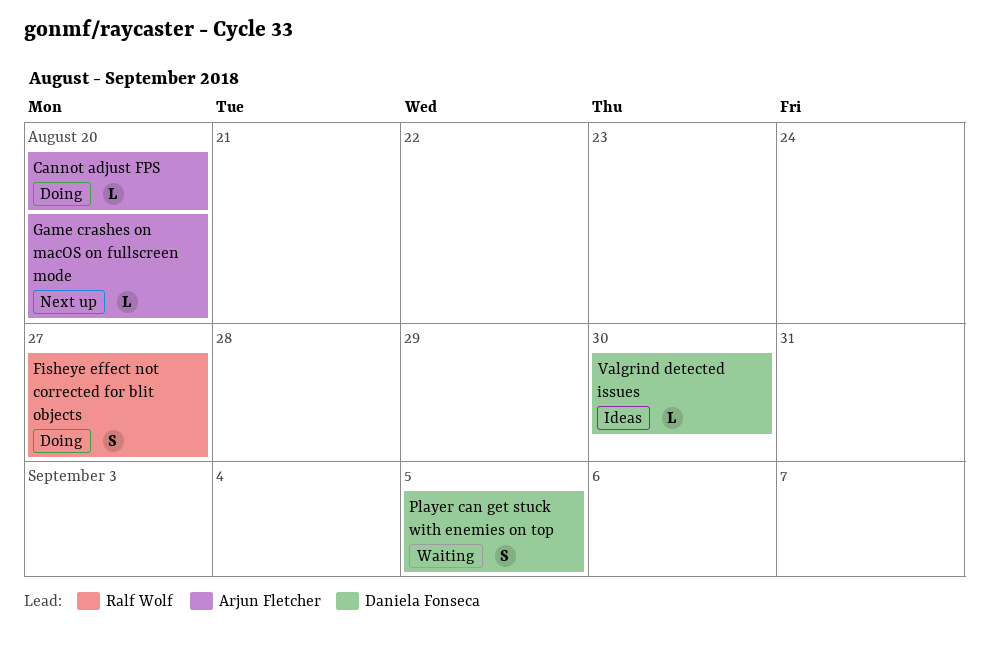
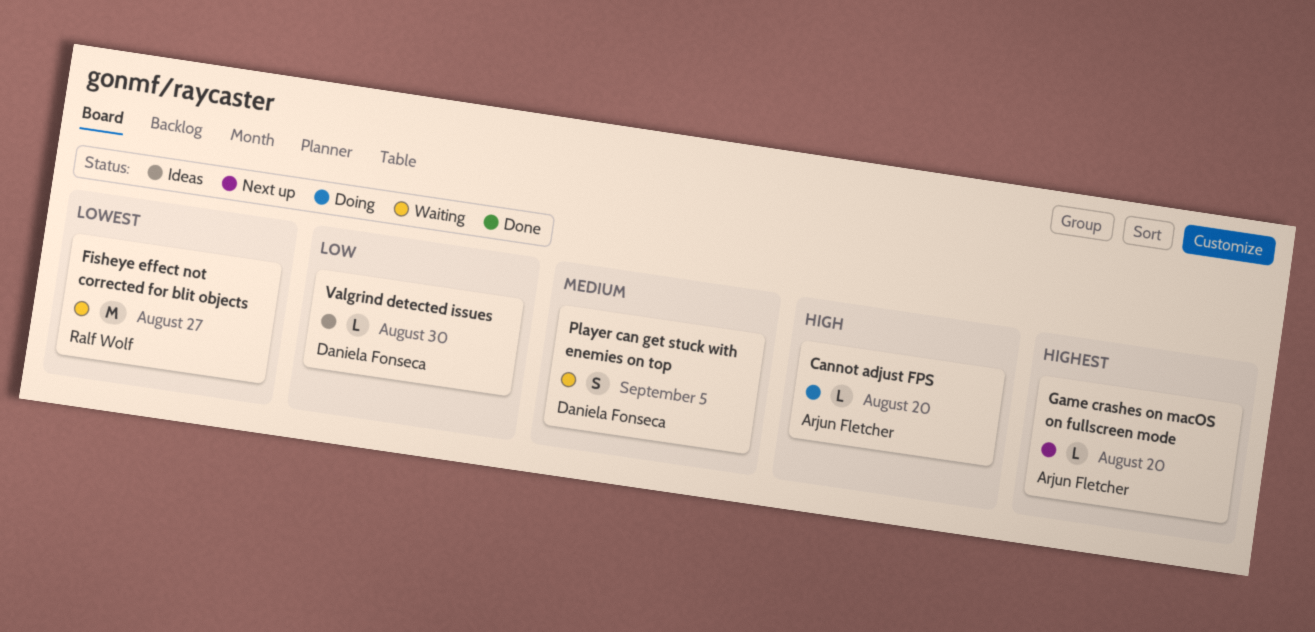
Fisheye effect not corrected for blit objects, status: Doing -> Waiting
Fisheye effect not corrected for blit objects, estimate: S -> M

